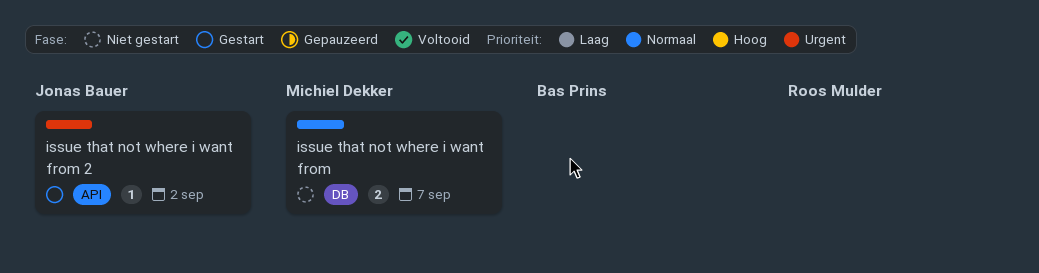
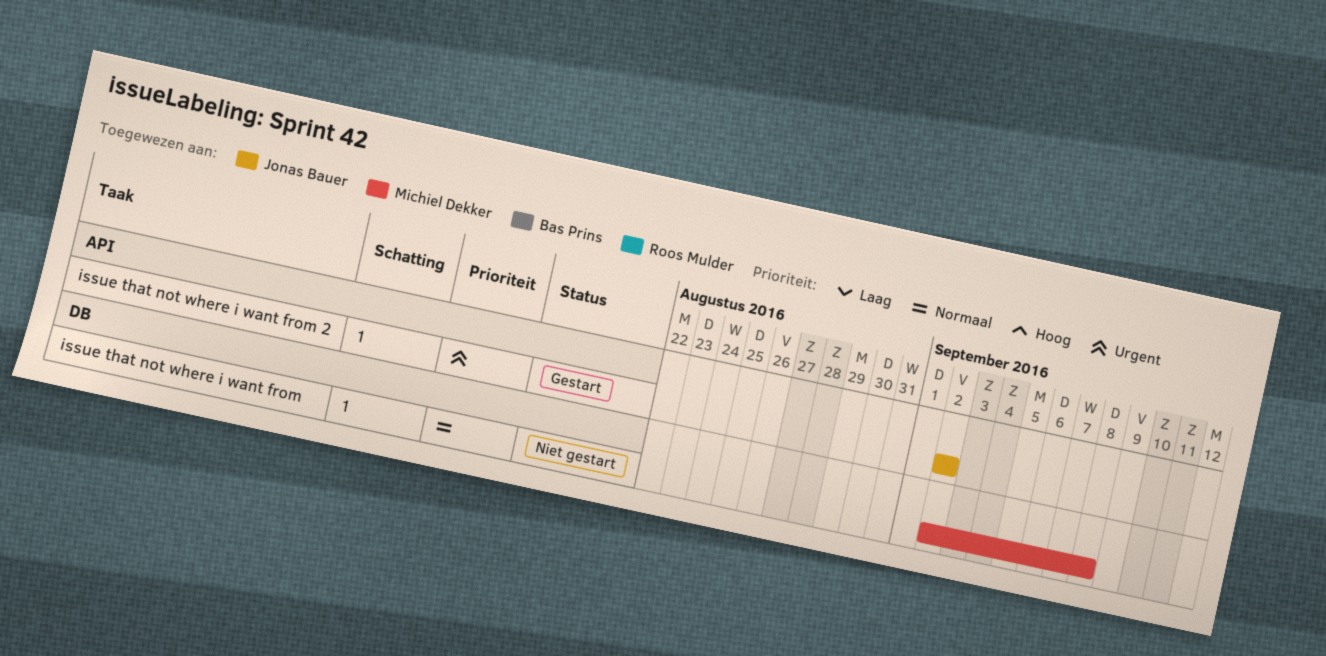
issue that not where i want from, estimate: 2 -> 1
issue that not where i want from, due: Sep 7 -> Sep 8

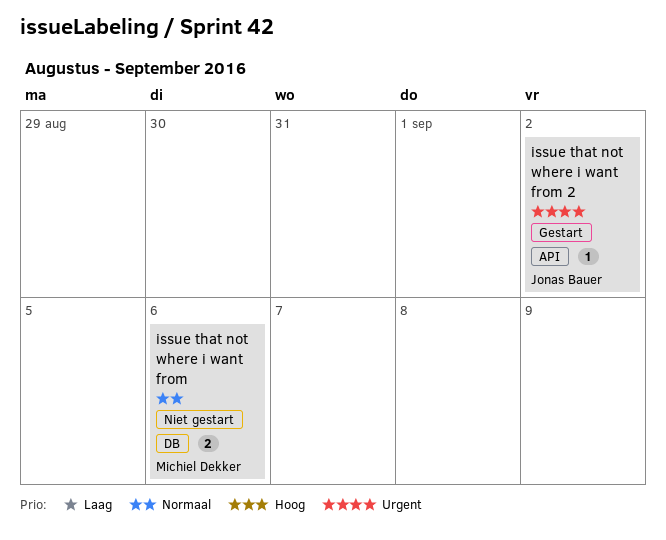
issue that not where i want from, estimate: 1 -> 2
issue that not where i want from, due: Sep 8 -> Sep 6

